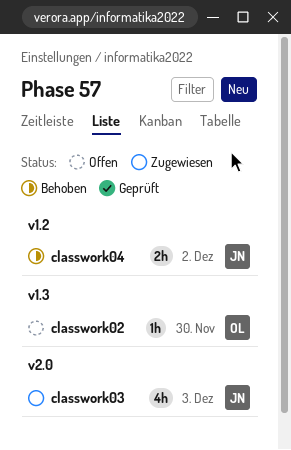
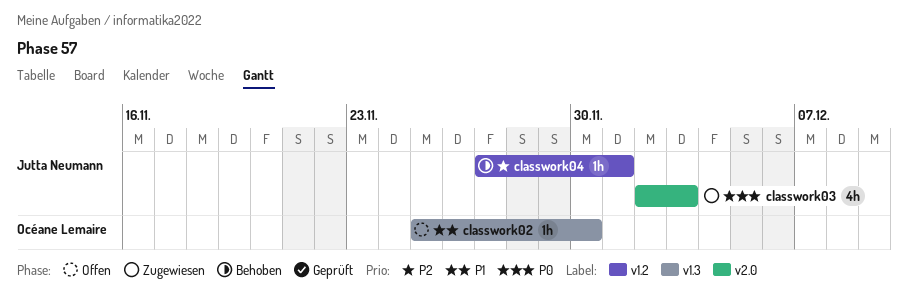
classwork04, estimate: 2h -> 1h
classwork04, due: Dec 2 -> Dec 1

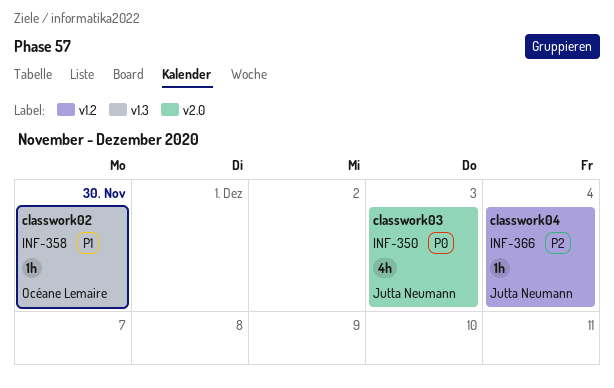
classwork04, due: Dec 1 -> Dec 4

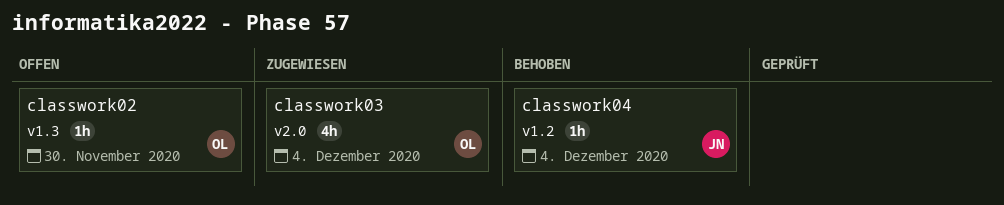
classwork03, owner: Jutta Neumann -> Océane Lemaire
classwork03, due: Dec 3 -> Dec 4

